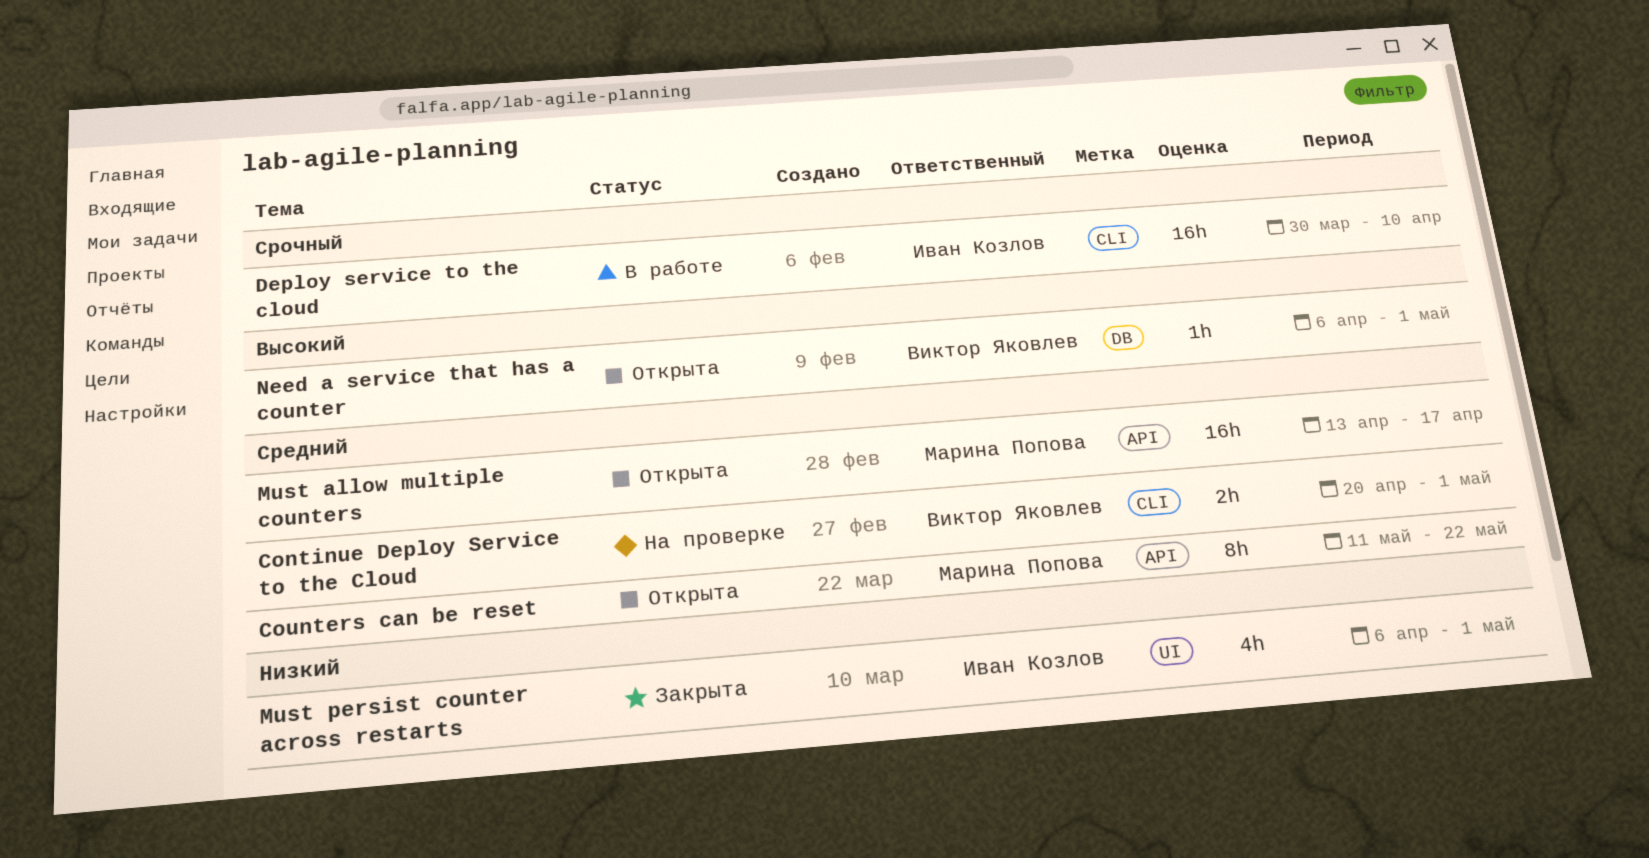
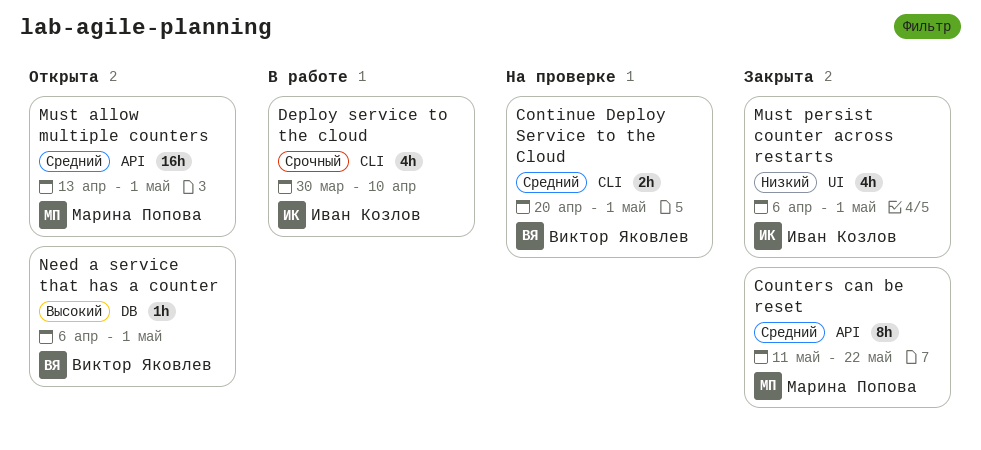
Counters can be reset, status: Открыта -> Закрыта
Deploy service to the cloud, estimate: 16h -> 4h
Must allow multiple counters, due: Apr 17 -> May 1

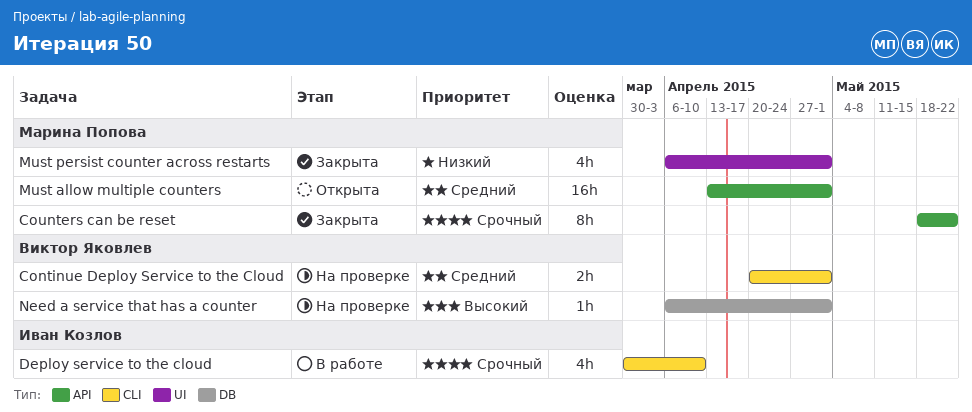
Counters can be reset, priority: Средний -> Срочный
Counters can be reset, start: May 11 -> May 18
Must persist counter across restarts, owner: Иван Козлов -> Марина Попова
Need a service that has a counter, status: Открыта -> На проверке

